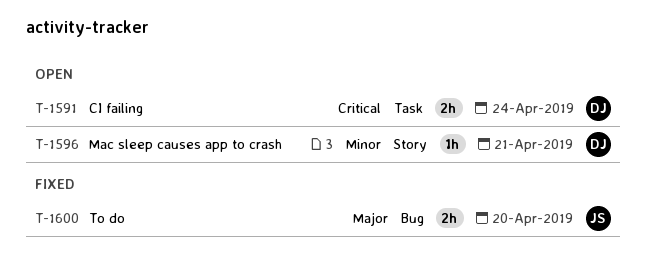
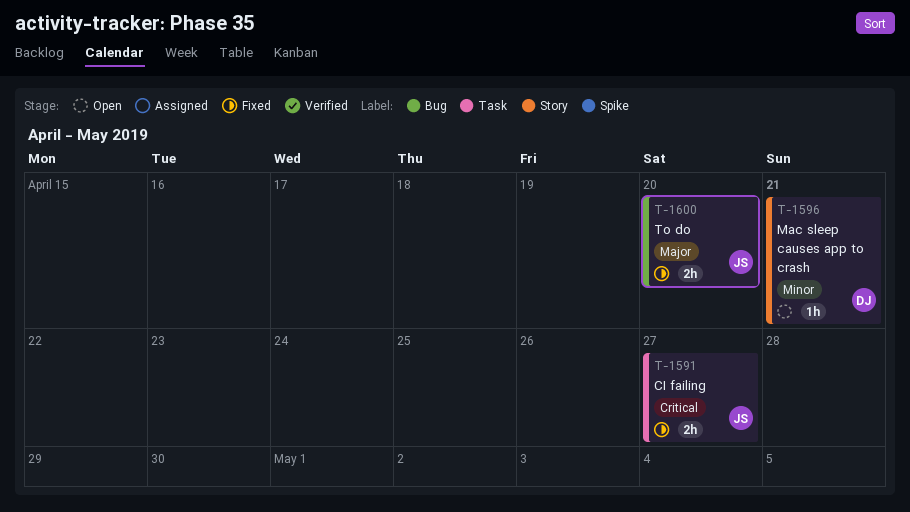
T-1591, status: Open -> Fixed
T-1591, owner: DJ -> JS
T-1591, due: Apr 24 -> Apr 27

